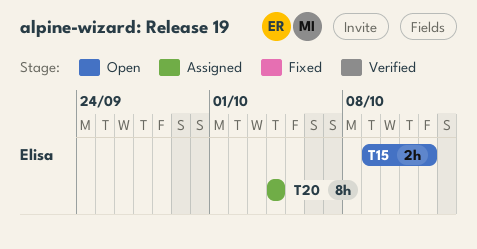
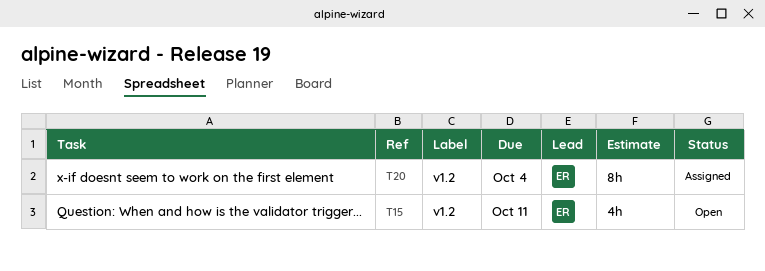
T15, estimate: 2h -> 4h
T15, due: Oct 12 -> Oct 11

